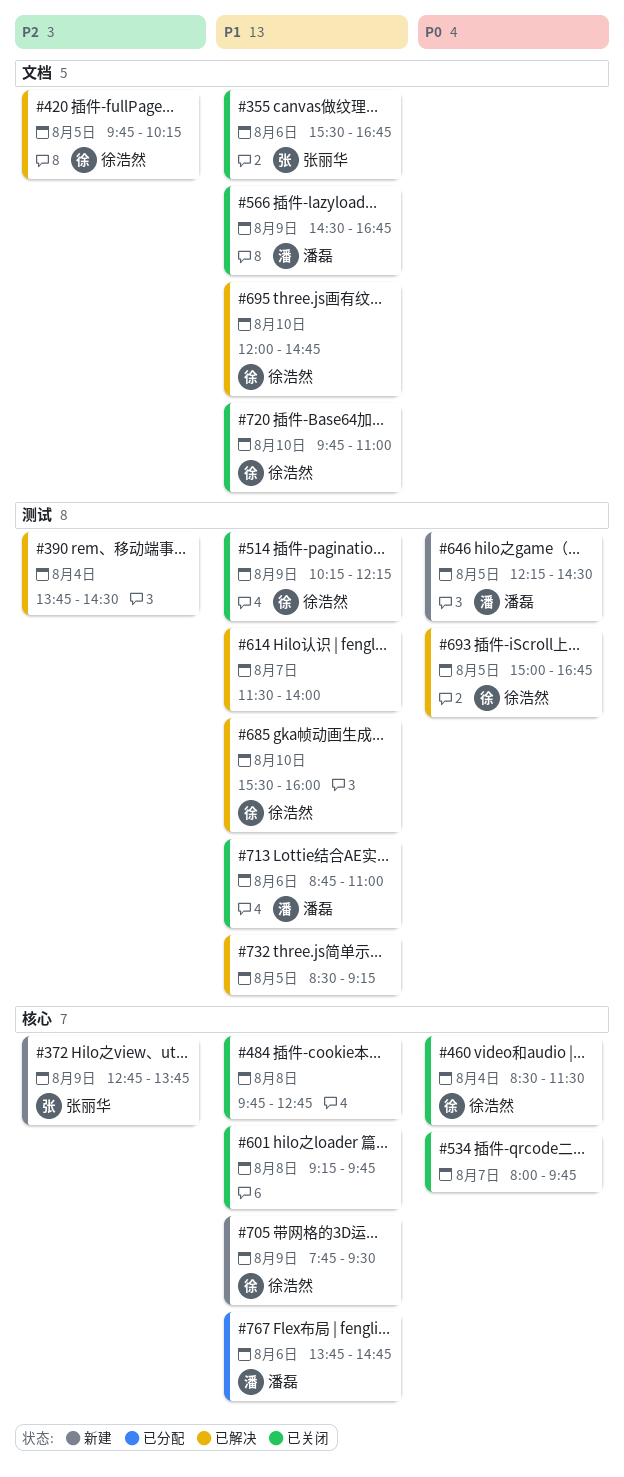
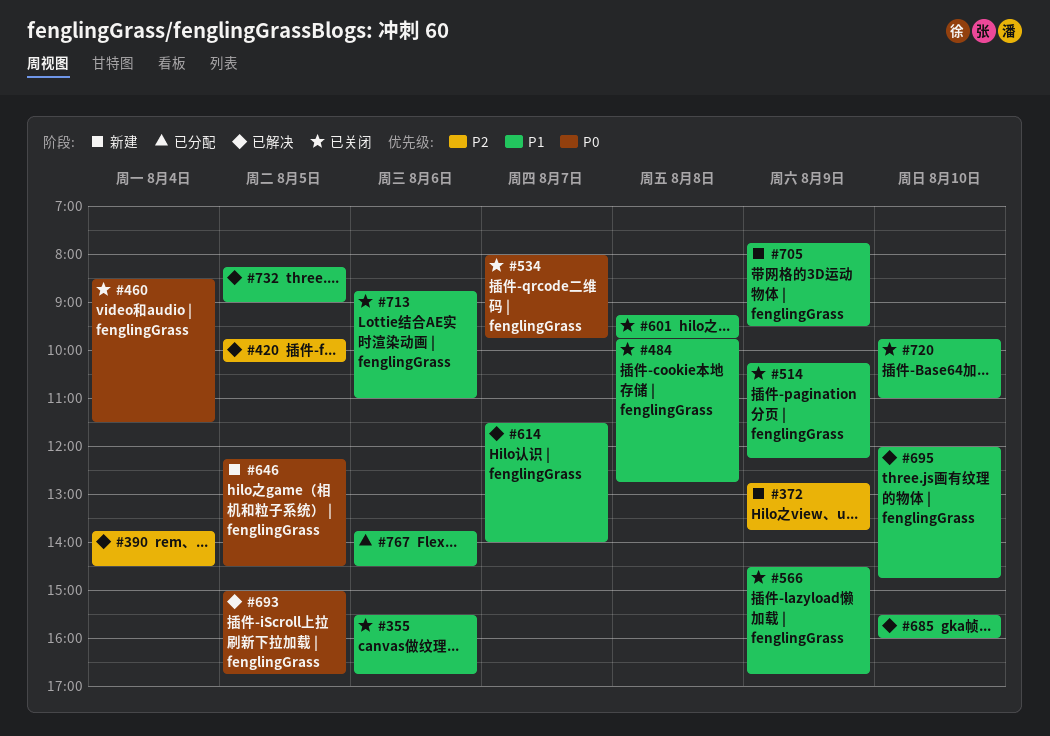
#732, begins: 08:30 -> 08:15
#732, ends: 09:15 -> 09:00
#767, ends: 14:45 -> 14:30

